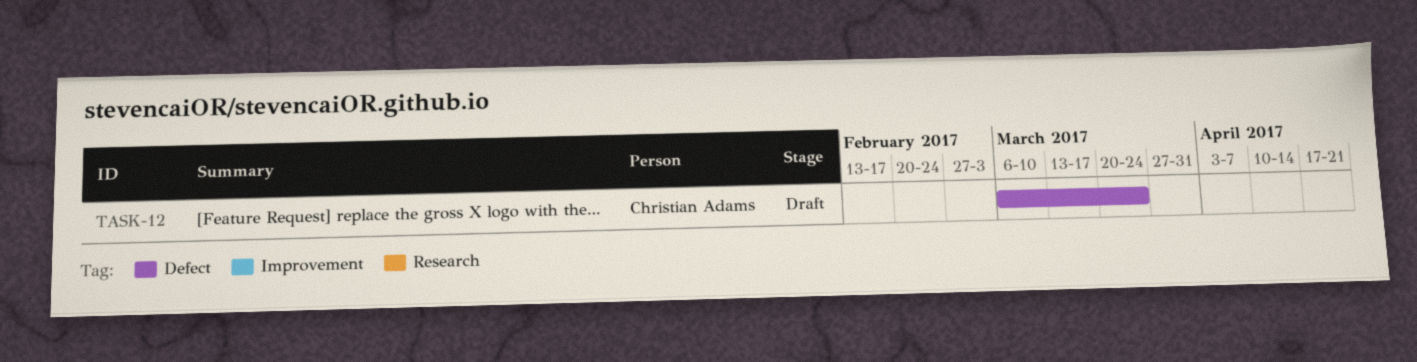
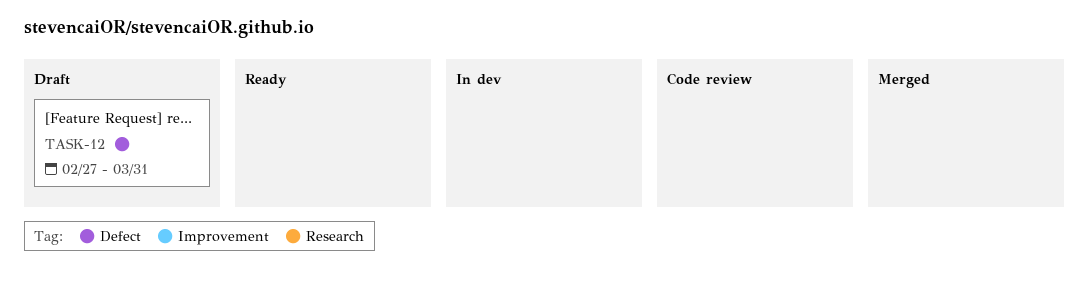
TASK-12, start: Mar 6 -> Feb 27
TASK-12, due: Mar 24 -> Mar 31

